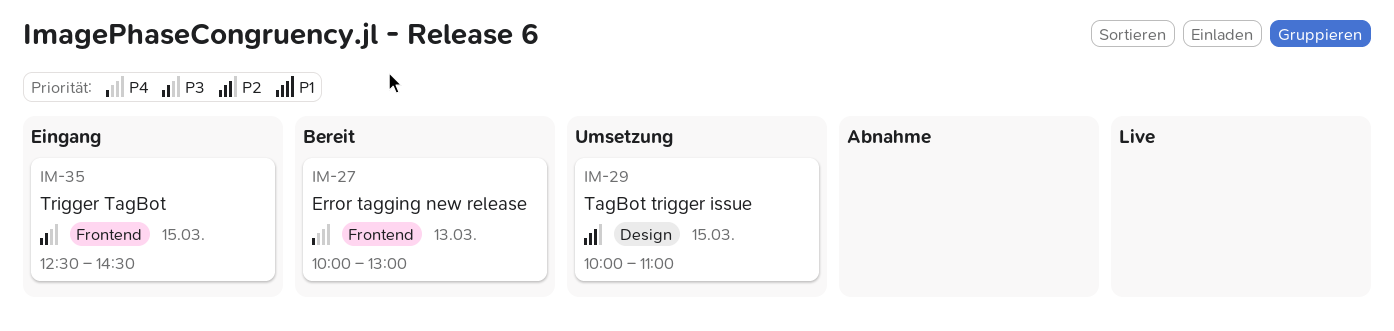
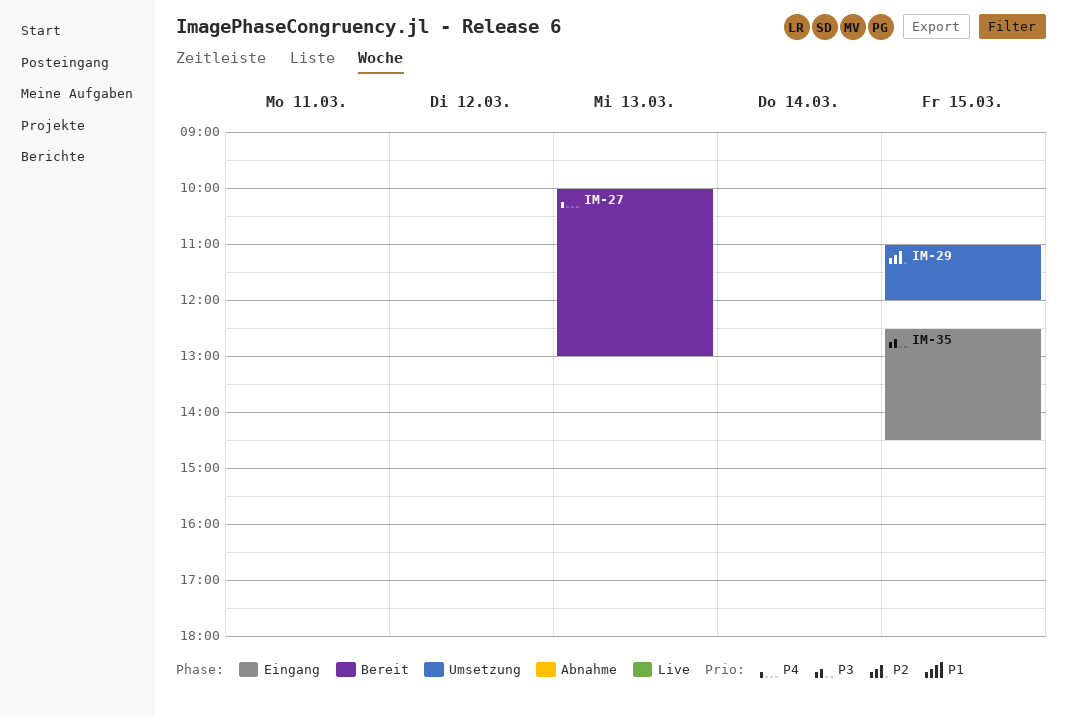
IM-29, begins: 10:00 -> 11:00
IM-29, ends: 11:00 -> 12:00

